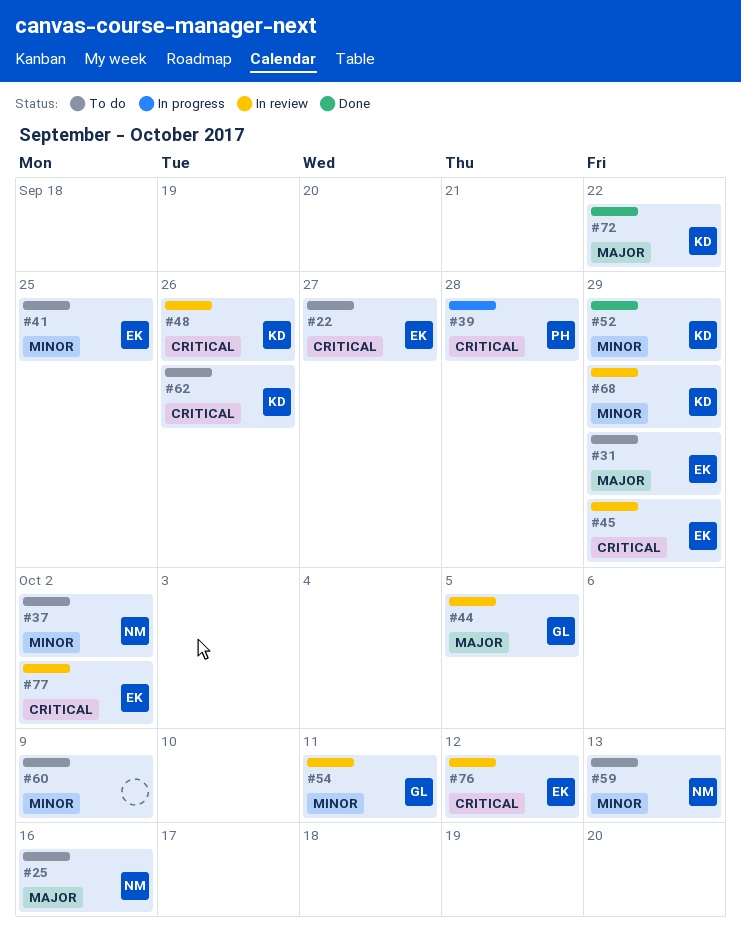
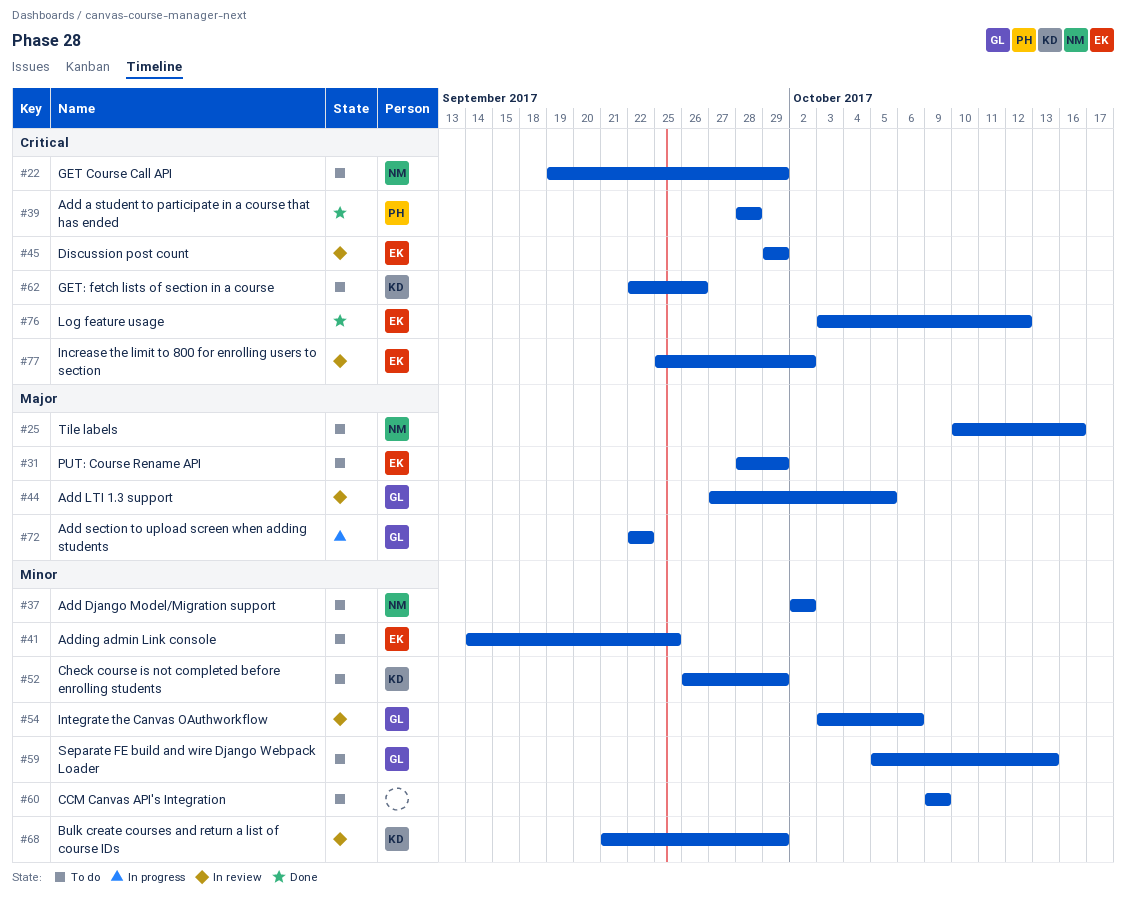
#22, owner: EK -> NM
#22, due: Sep 27 -> Sep 29
#39, status: In progress -> Done
#48: present -> none
#52, status: Done -> To do
#54, due: Oct 11 -> Oct 6
#59, owner: NM -> GL
#72, status: Done -> In progress
#72, owner: KD -> GL
#76, status: In review -> Done

